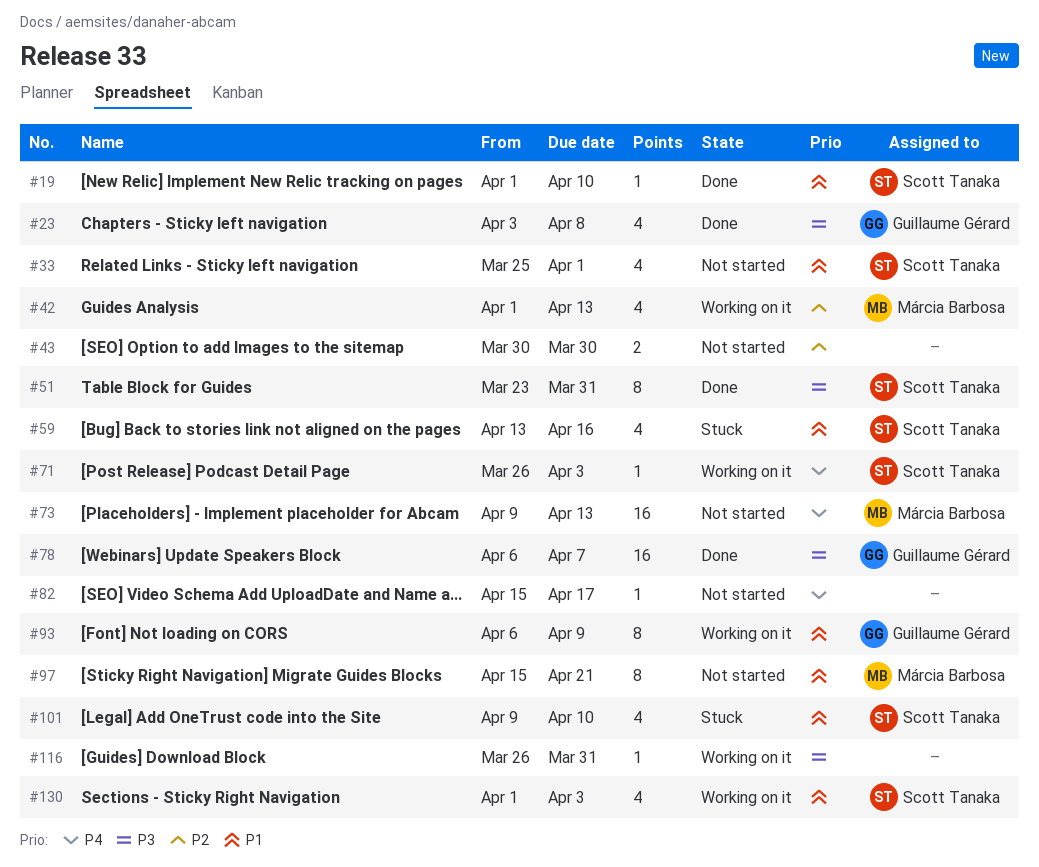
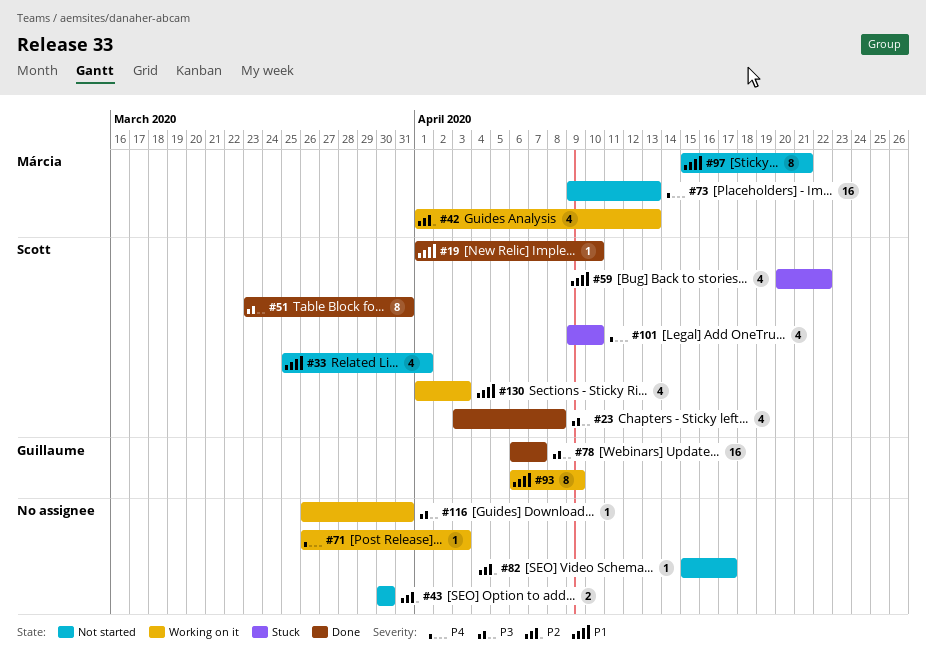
#23, owner: Guillaume Gérard -> Scott Tanaka
#59, start: Apr 13 -> Apr 20
#59, due: Apr 16 -> Apr 22
#71, owner: Scott Tanaka -> none
#82, priority: P4 -> P2
#101, priority: P1 -> P4

